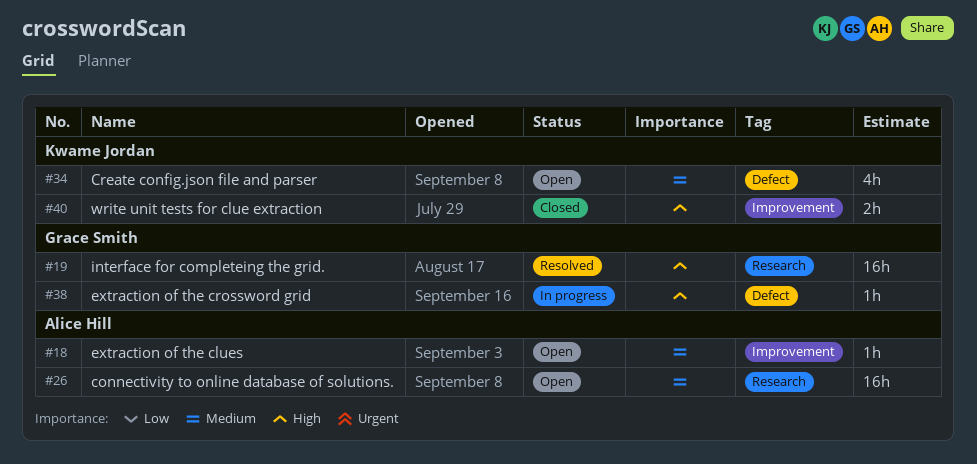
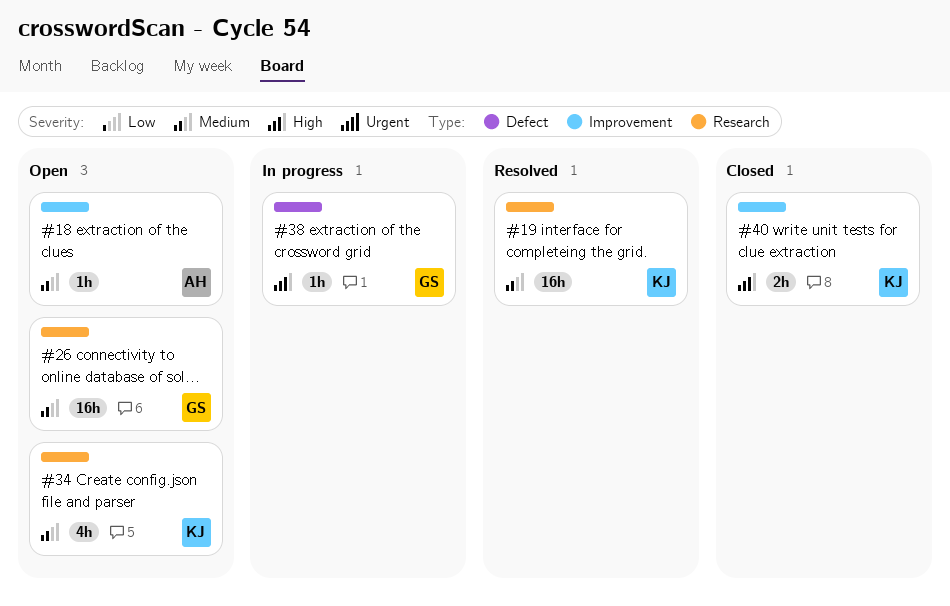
#19, owner: Grace Smith -> Kwame Jordan
#19, priority: High -> Medium
#26, owner: Alice Hill -> Grace Smith
#34, label: Defect -> Research

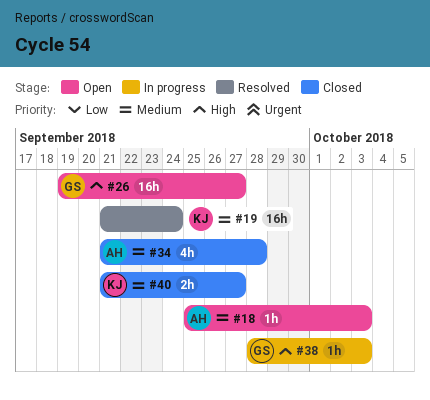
#26, priority: Medium -> High
#34, status: Open -> Closed
#34, owner: KJ -> AH
#40, priority: High -> Medium

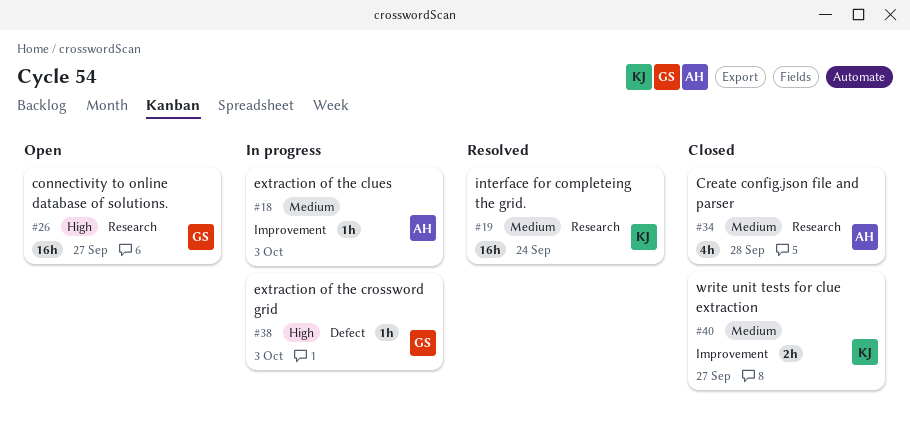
#18, status: Open -> In progress

